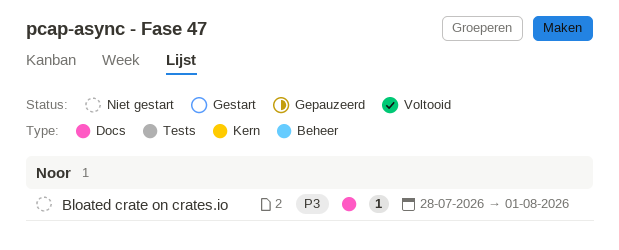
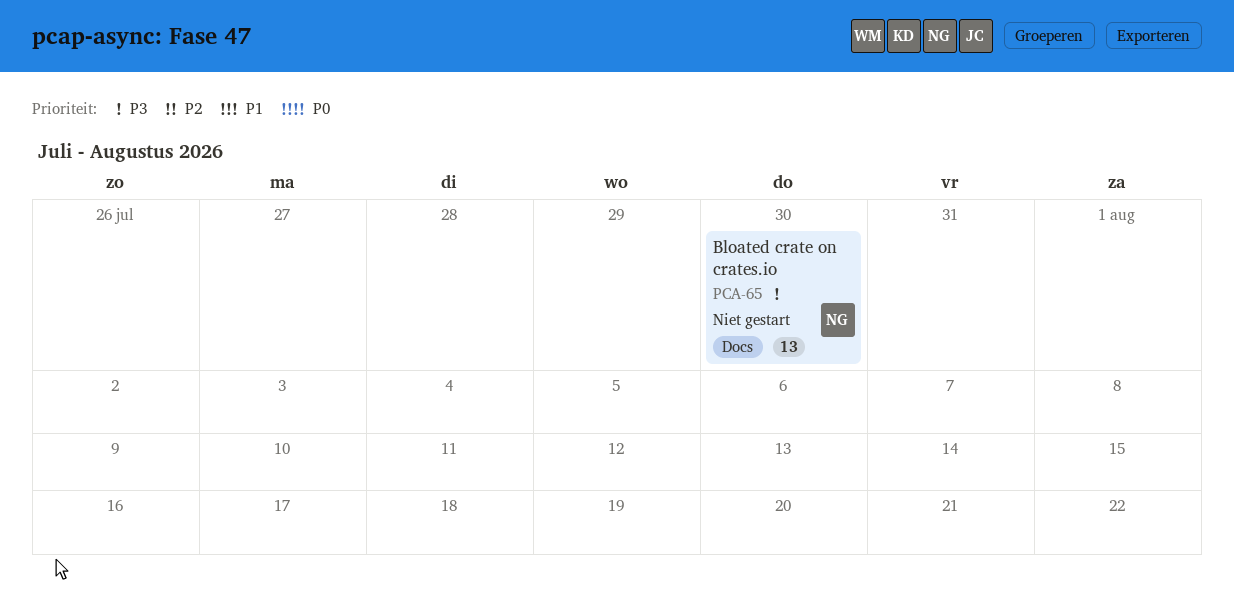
Bloated crate on crates.io, estimate: 1 -> 13
Bloated crate on crates.io, due: Aug 1 -> Jul 30

